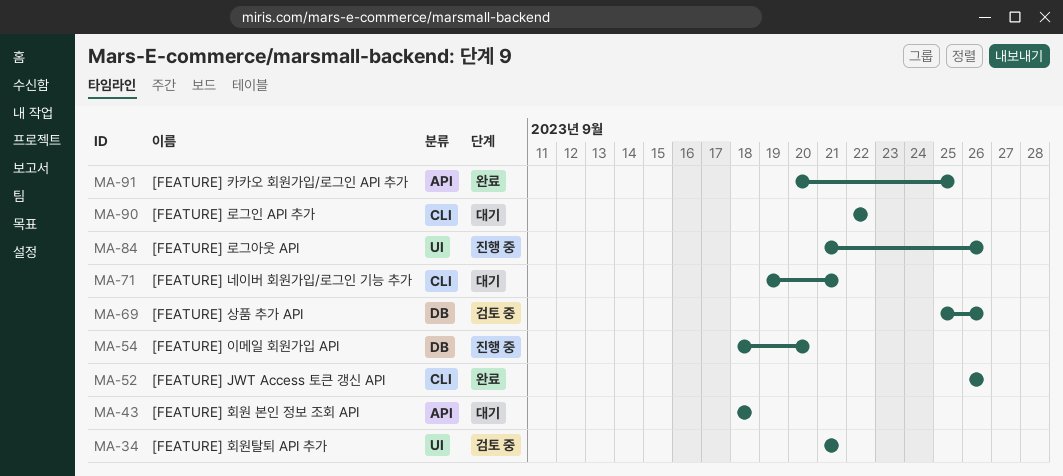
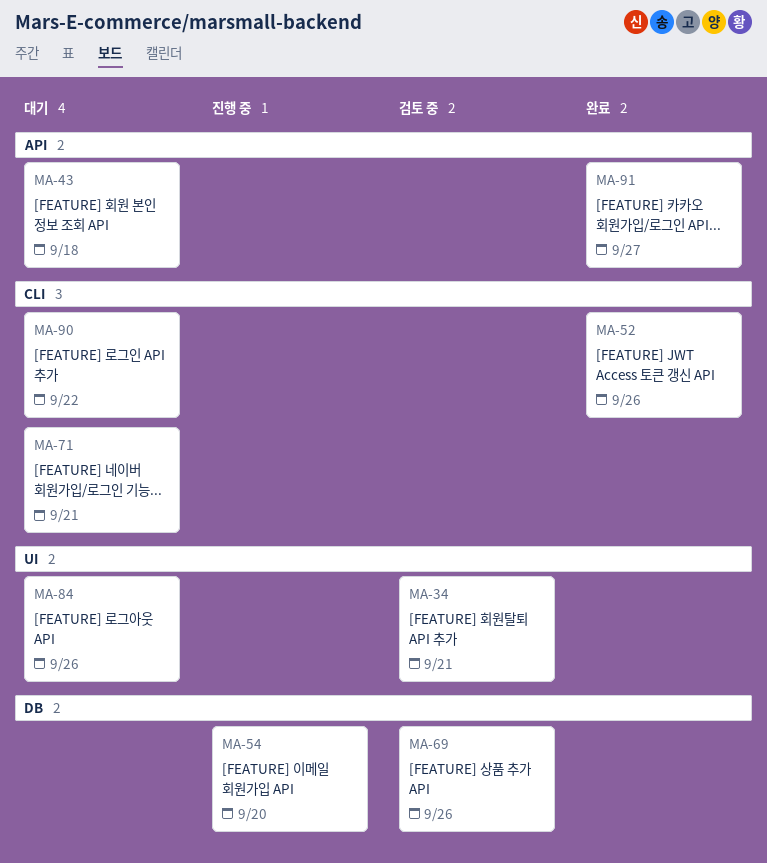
MA-84, status: 진행 중 -> 대기
MA-91, due: Sep 25 -> Sep 27

